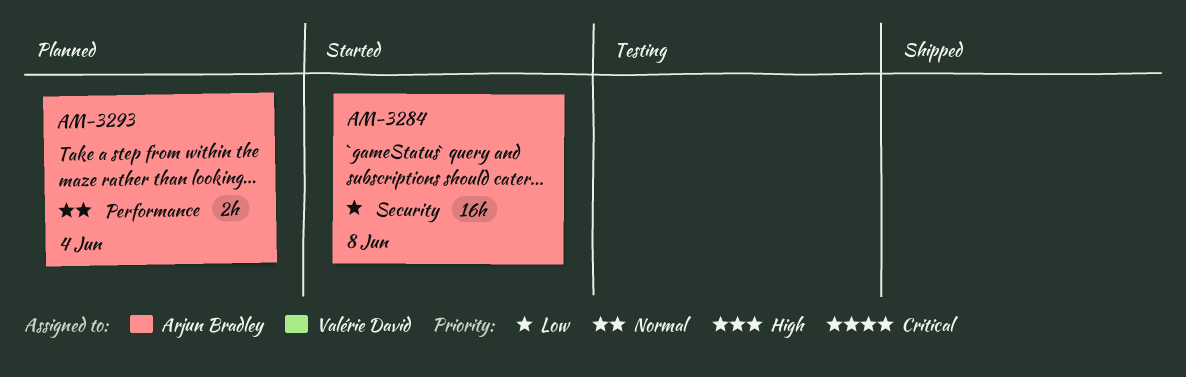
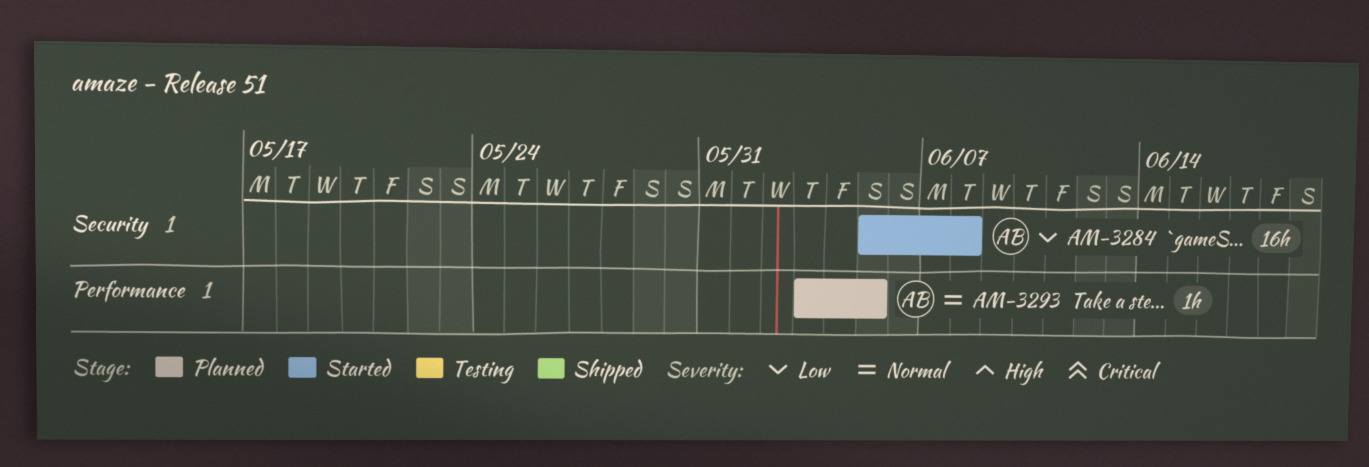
AM-3293, estimate: 2h -> 1h
AM-3293, due: Jun 4 -> Jun 5

